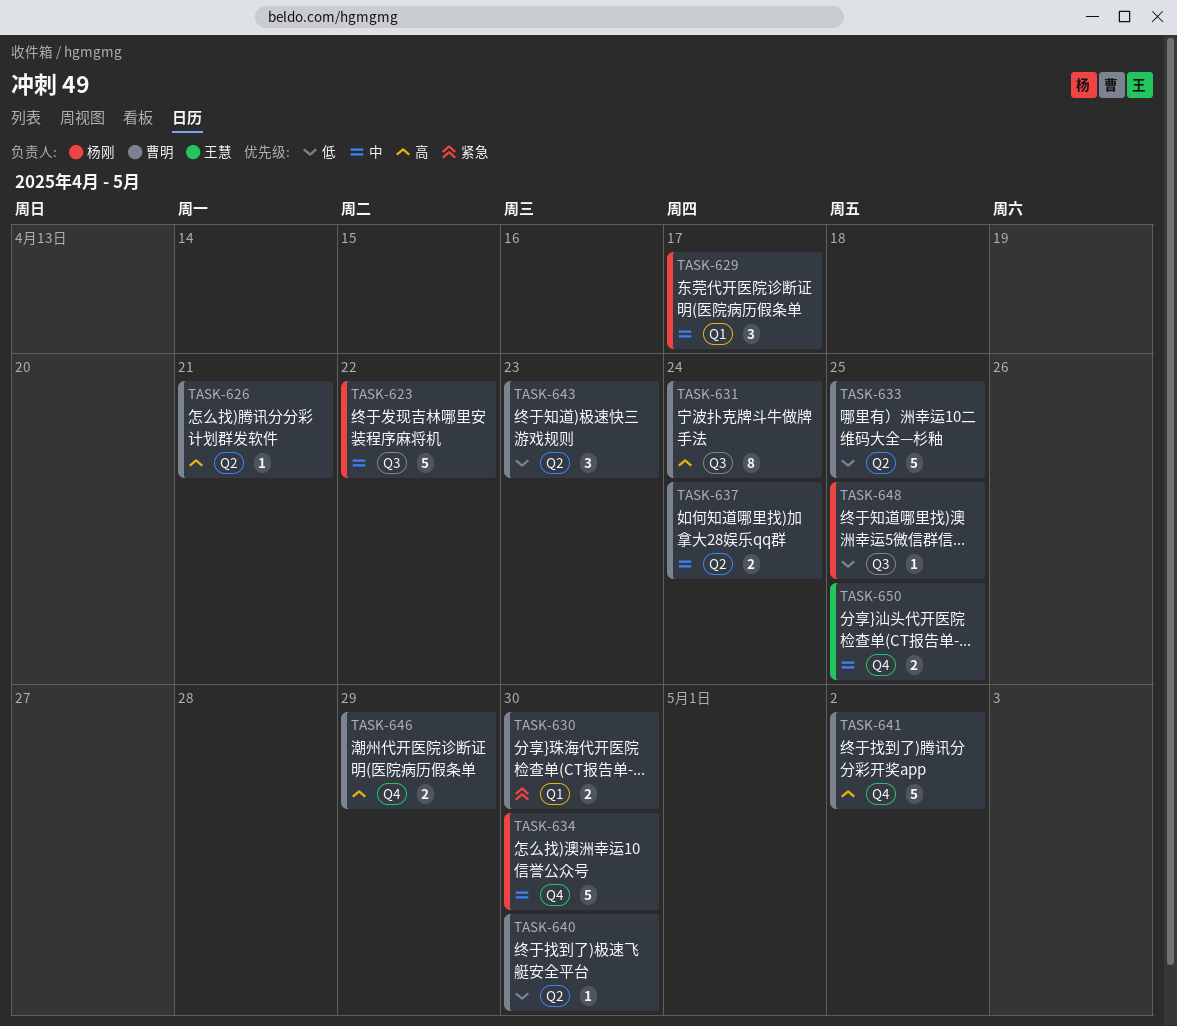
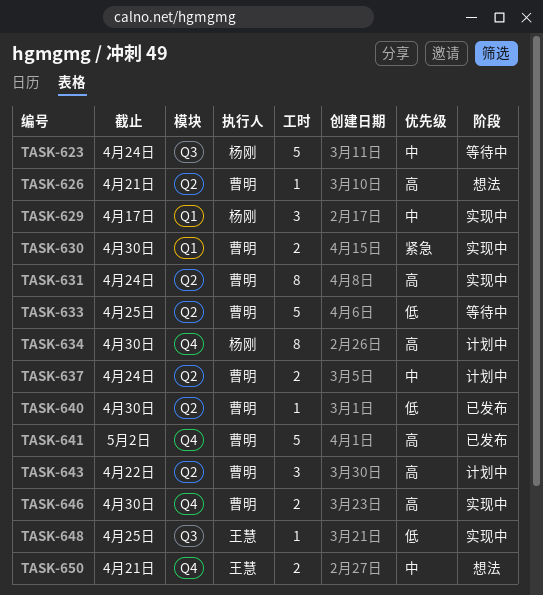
TASK-623, due: Apr 22 -> Apr 24
TASK-631, label: Q3 -> Q2
TASK-634, priority: 中 -> 高
TASK-634, estimate: 5 -> 8
TASK-643, priority: 低 -> 高
TASK-643, due: Apr 23 -> Apr 22
TASK-646, due: Apr 29 -> Apr 30
TASK-648, owner: 杨刚 -> 王慧
TASK-650, due: Apr 25 -> Apr 21

